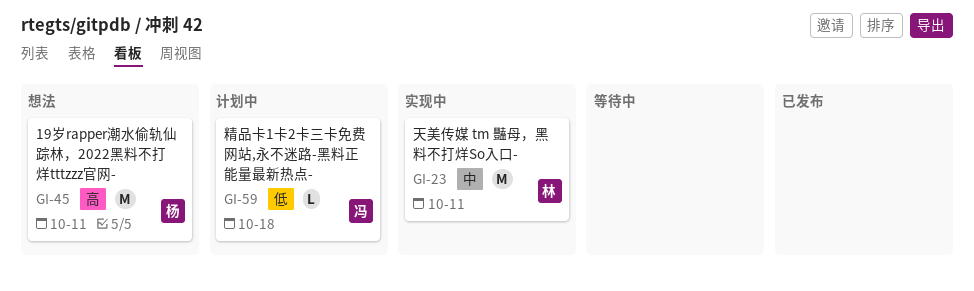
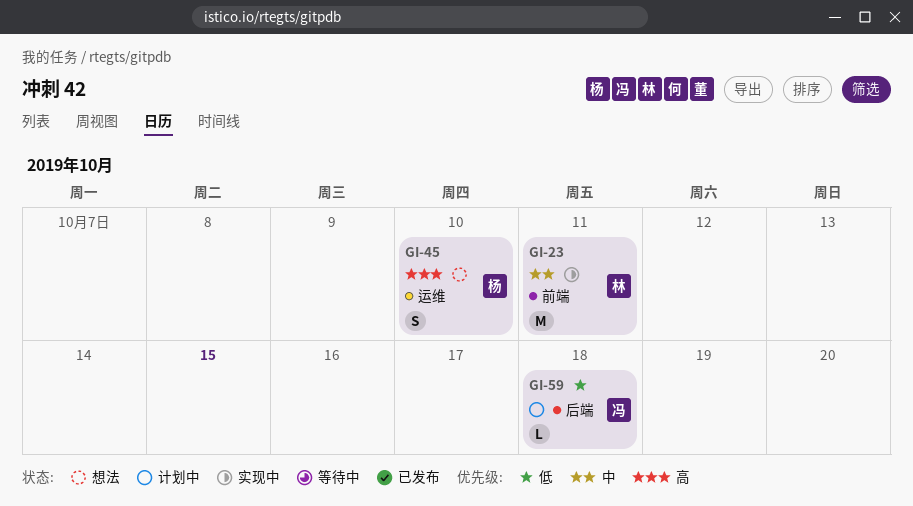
GI-45, estimate: M -> S
GI-45, due: Oct 11 -> Oct 10

